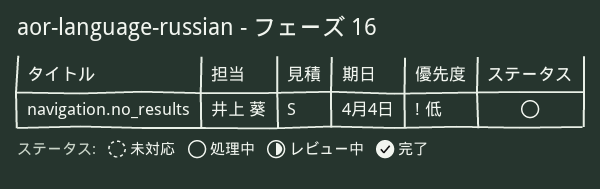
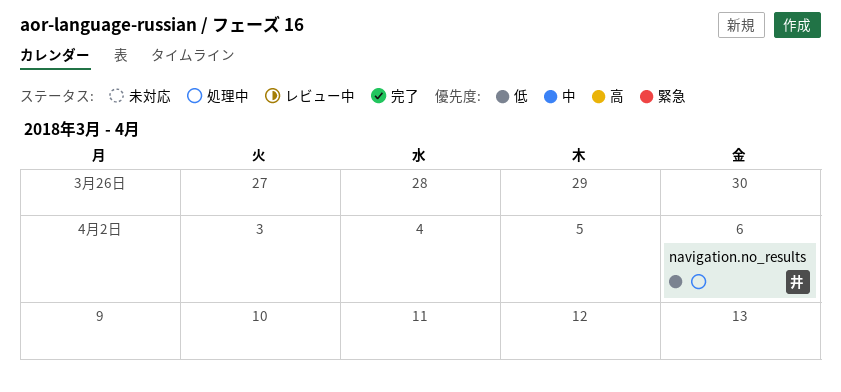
navigation.no_results, due: Apr 4 -> Apr 6

